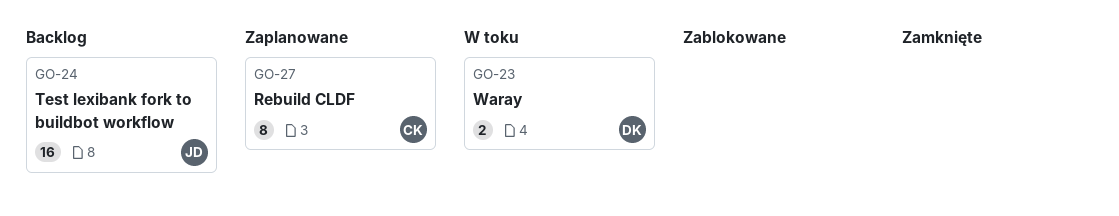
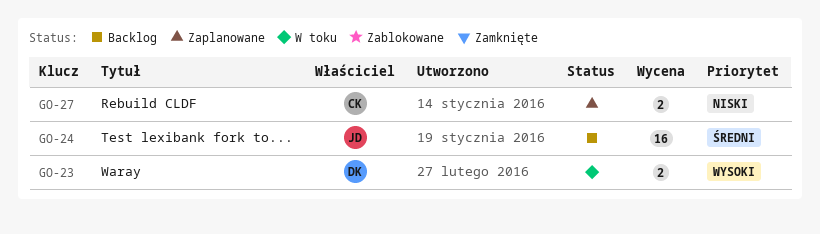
GO-27, estimate: 8 -> 2

